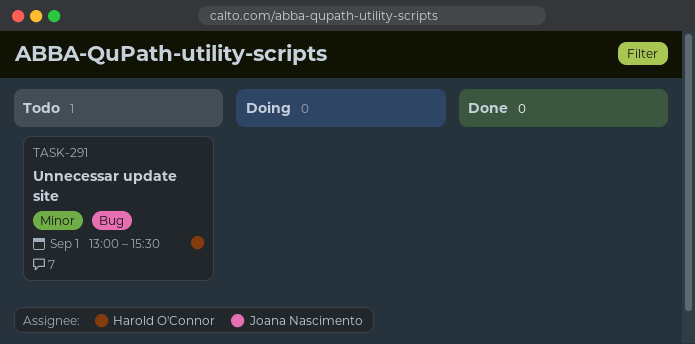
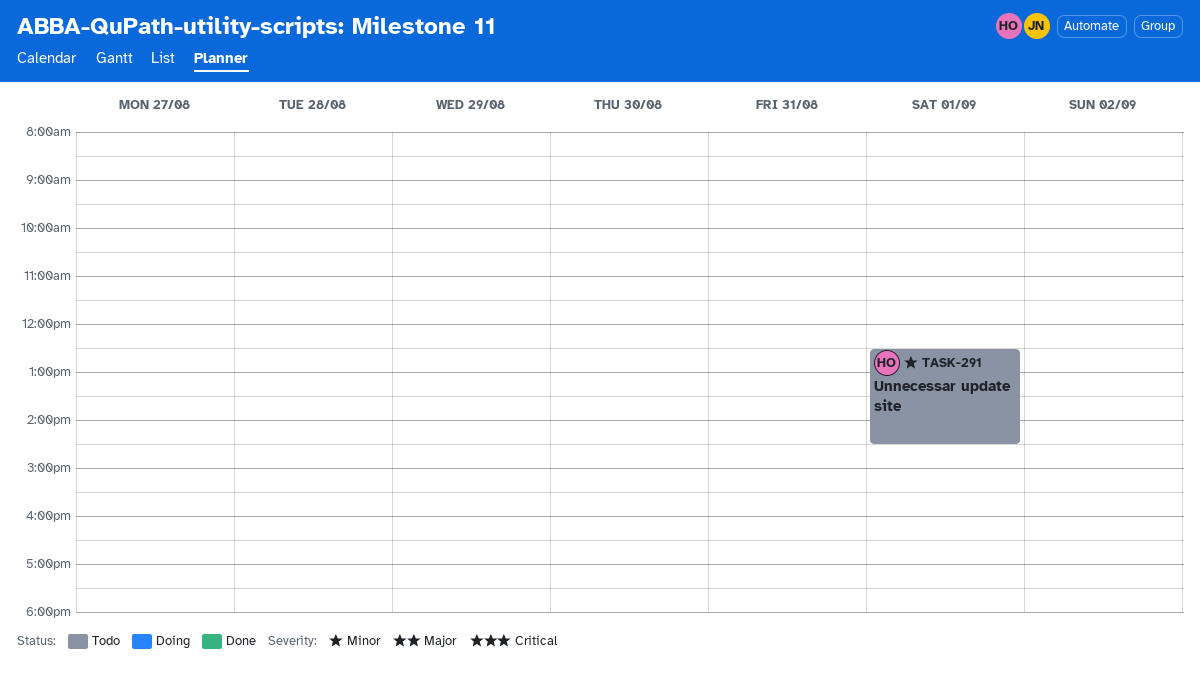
TASK-291, begins: 13:00 -> 12:30
TASK-291, ends: 15:30 -> 14:30

